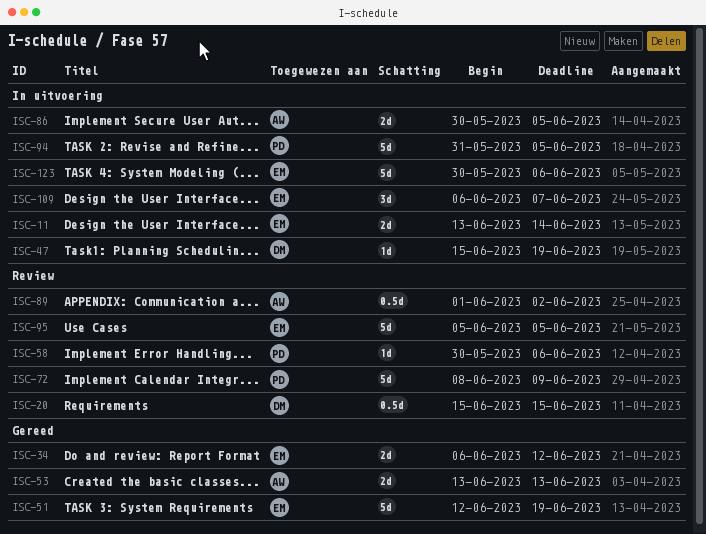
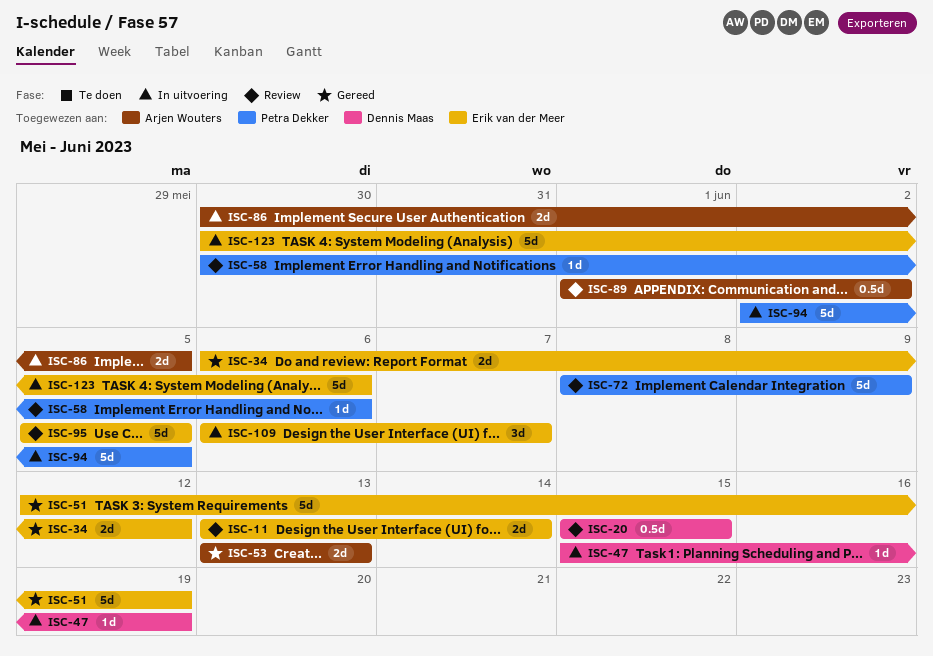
ISC-11, status: In uitvoering -> Review
ISC-94, start: May 31 -> Jun 2

